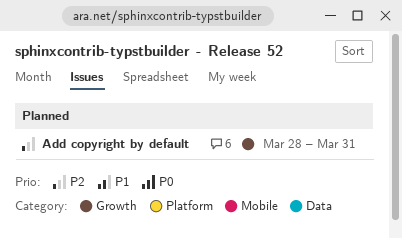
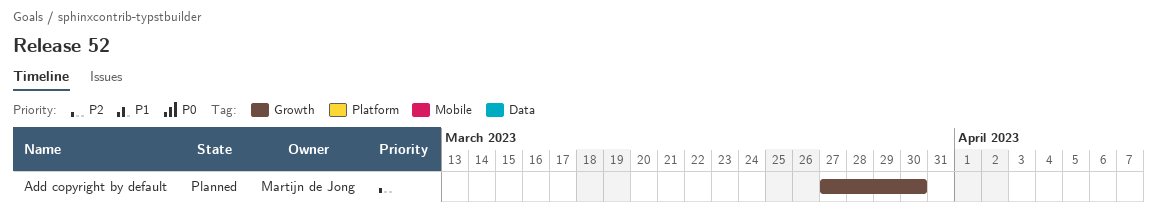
Add copyright by default, start: Mar 28 -> Mar 27
Add copyright by default, due: Mar 31 -> Mar 30

